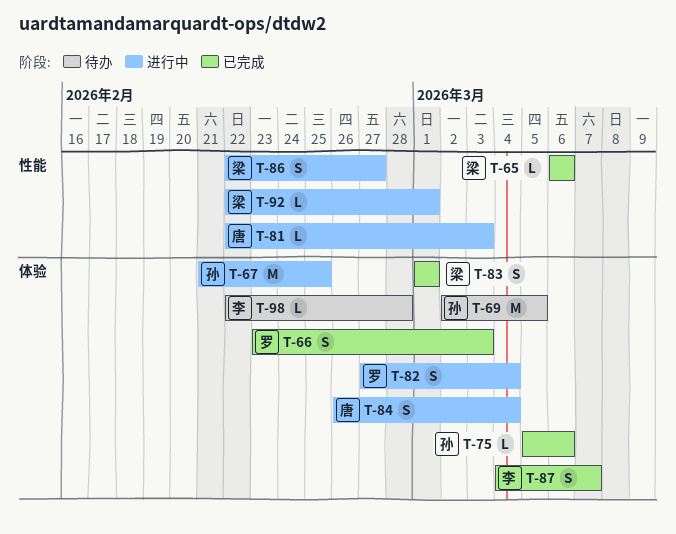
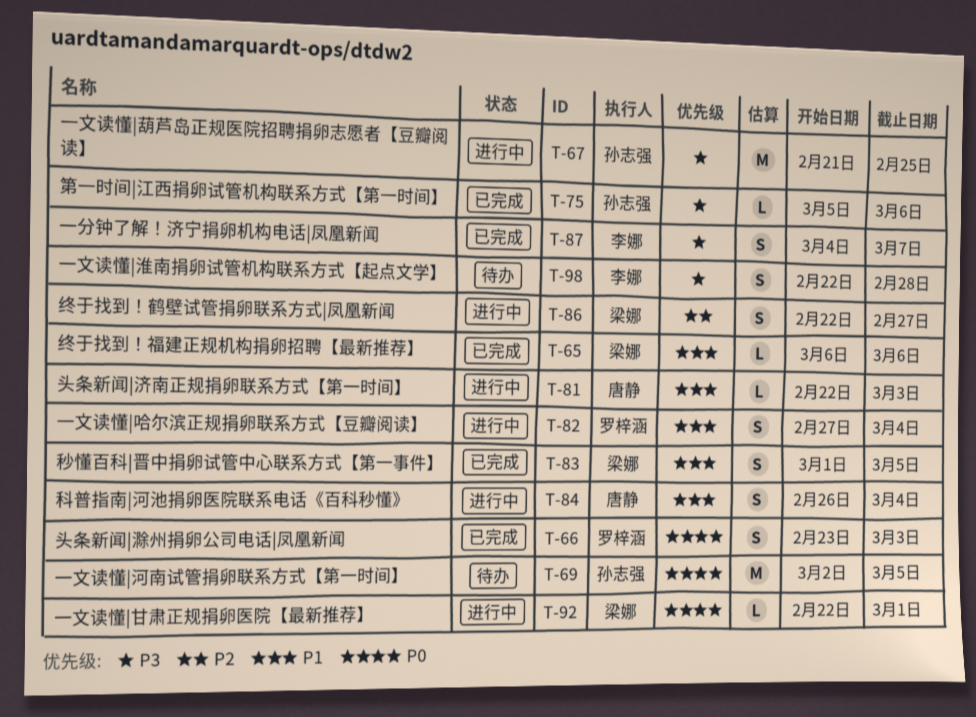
T-83, due: Mar 1 -> Mar 5
T-98, estimate: L -> S

